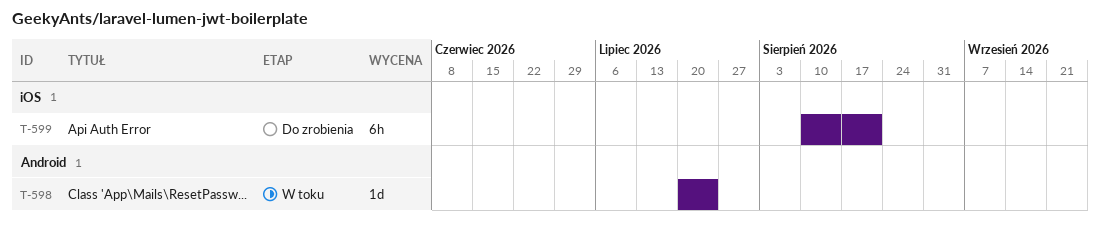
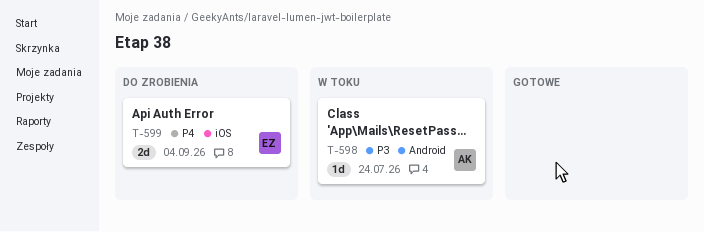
T-599, estimate: 6h -> 2d
T-599, due: Aug 21 -> Sep 4

